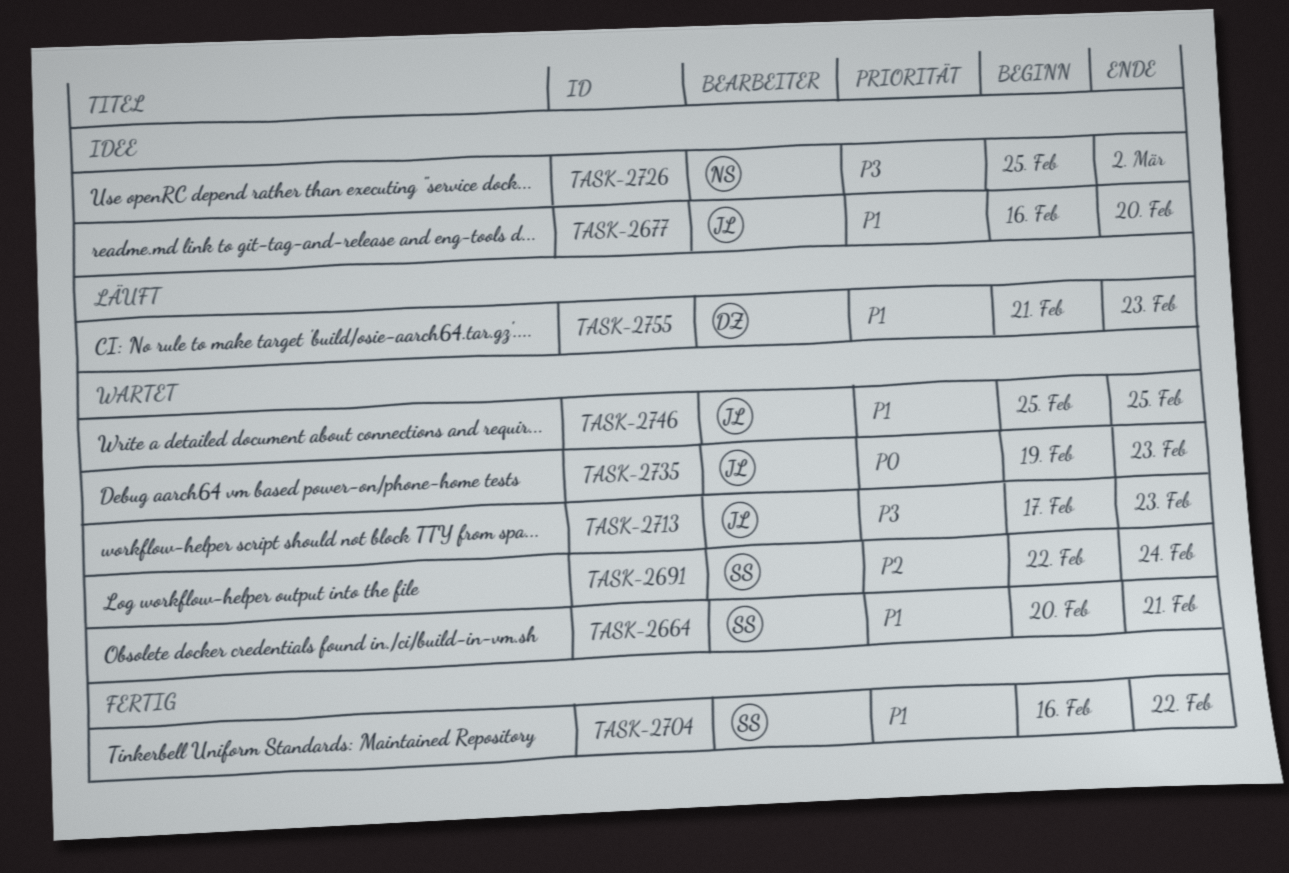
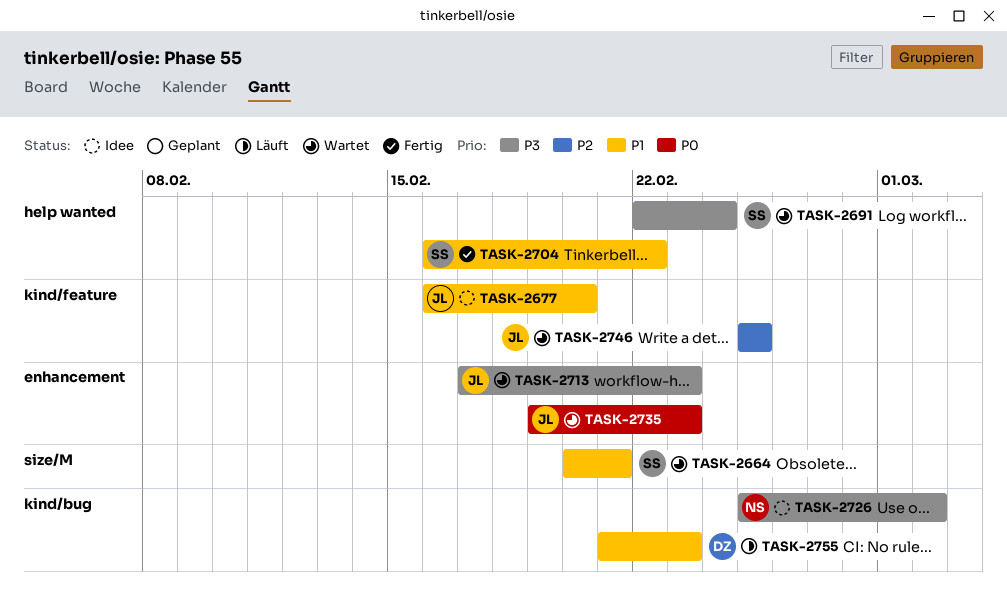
TASK-2691, priority: P2 -> P3
TASK-2746, priority: P1 -> P2

